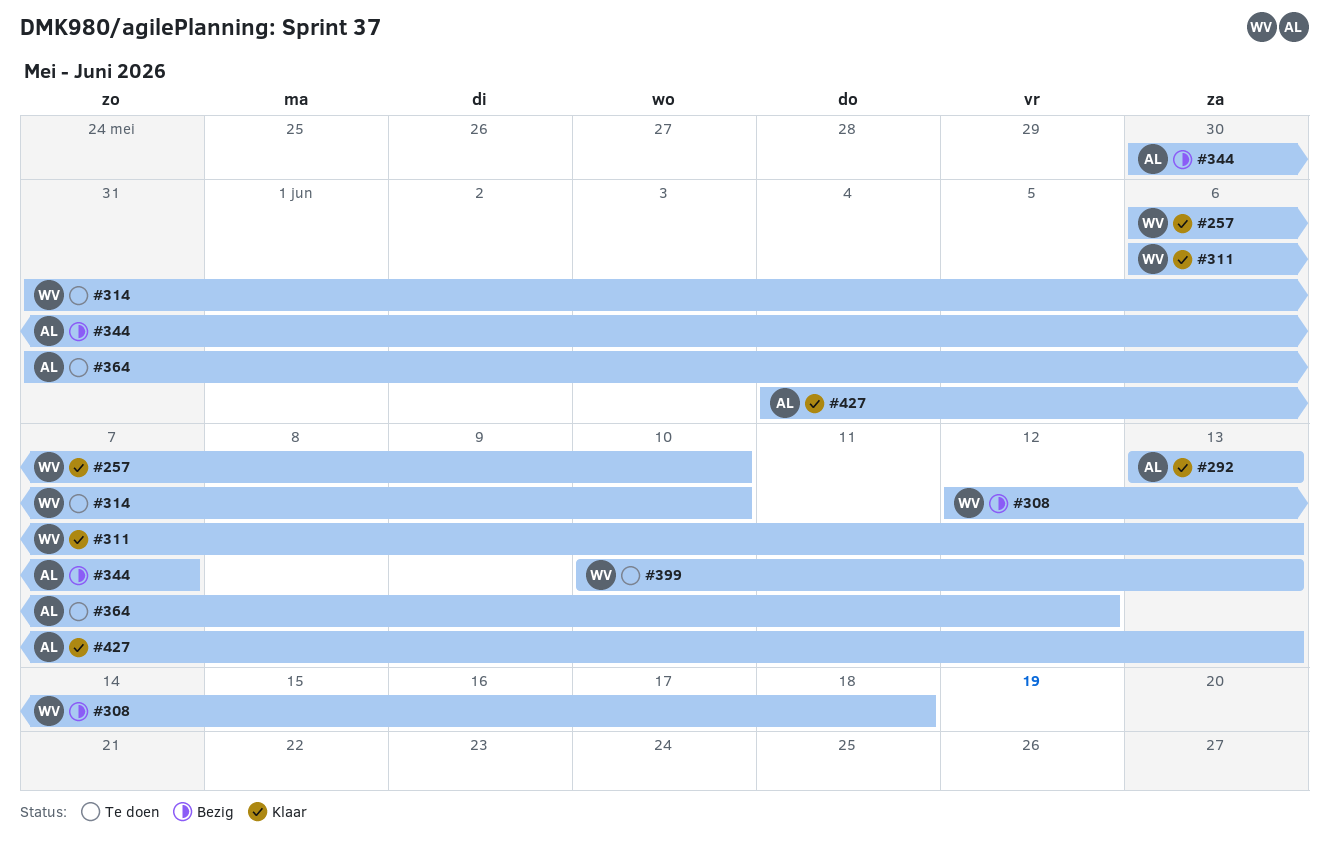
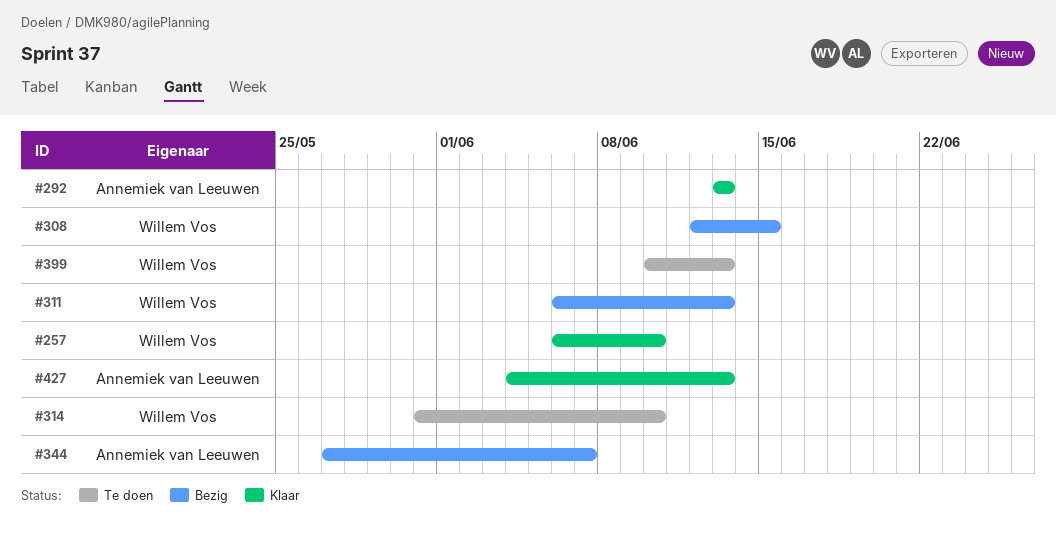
#308, due: Jun 18 -> Jun 15
#311, status: Klaar -> Bezig
#344, start: May 30 -> May 27
#364: present -> none

